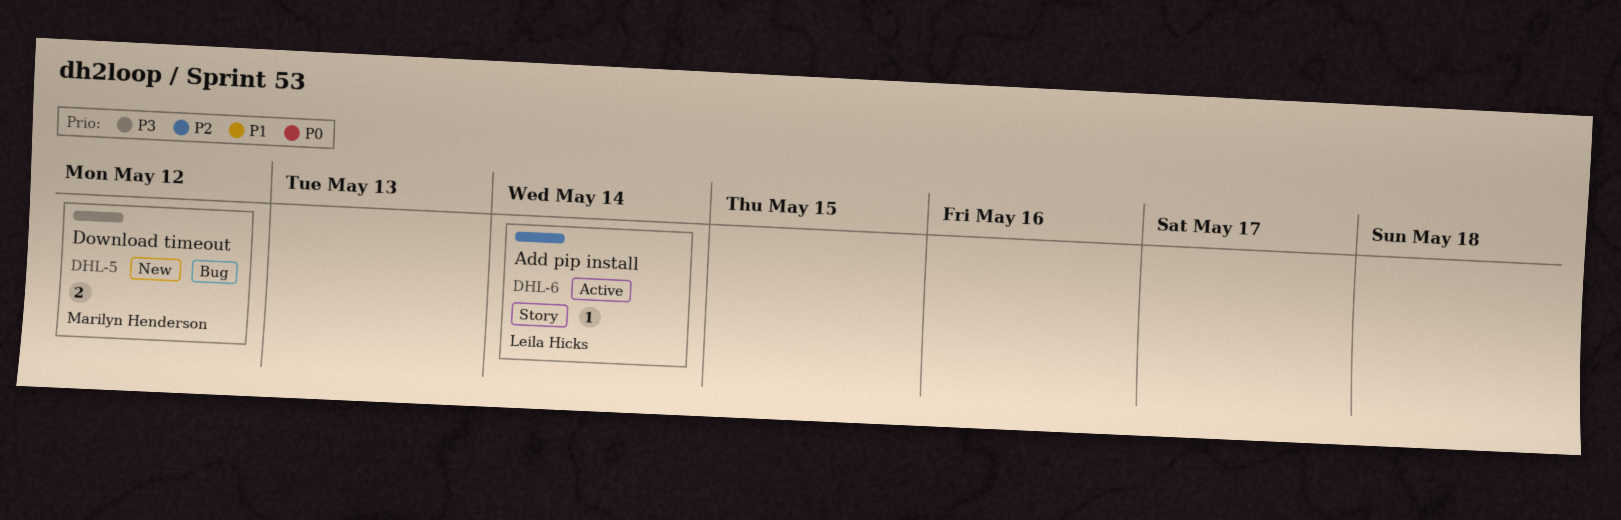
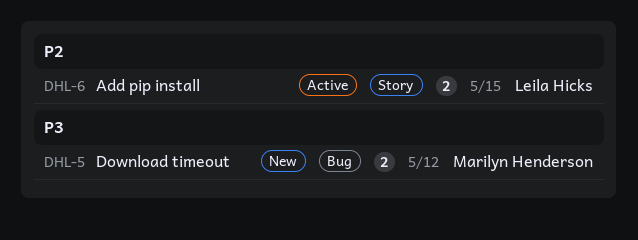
DHL-6, estimate: 1 -> 2
DHL-6, due: May 14 -> May 15

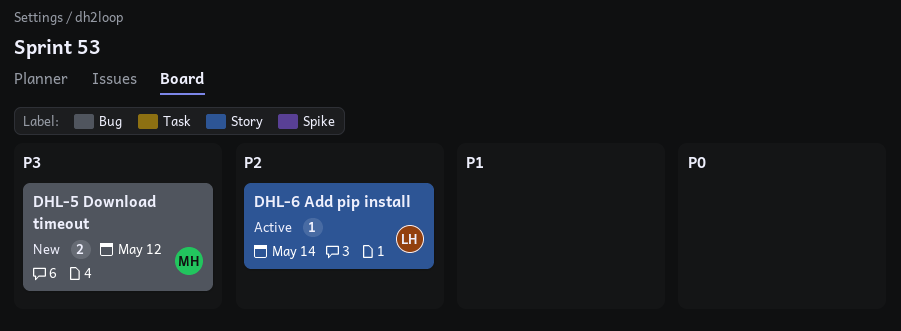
DHL-6, estimate: 2 -> 1
DHL-6, due: May 15 -> May 14

